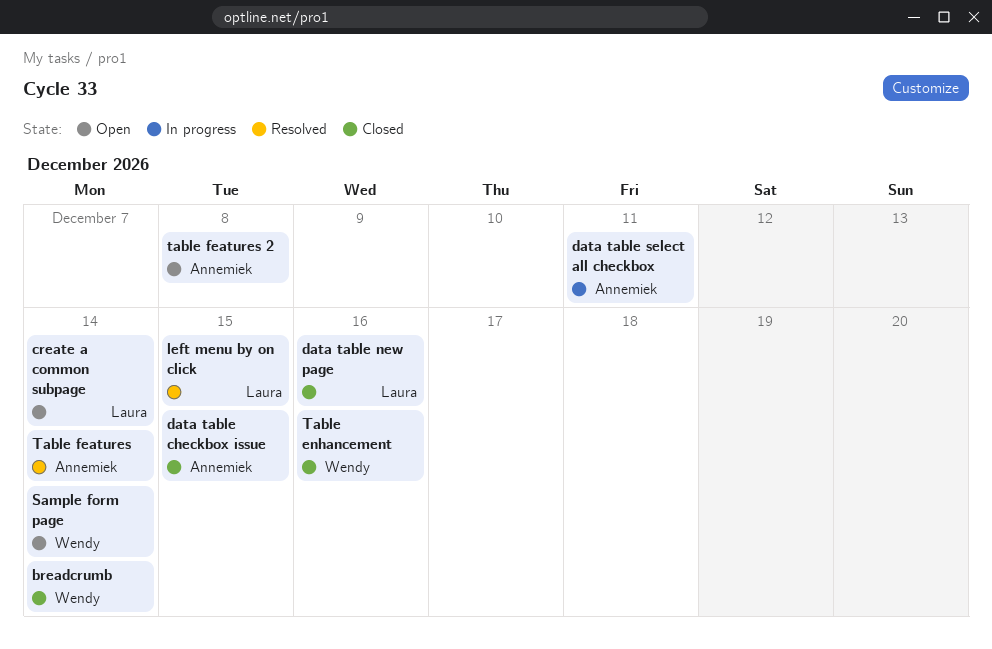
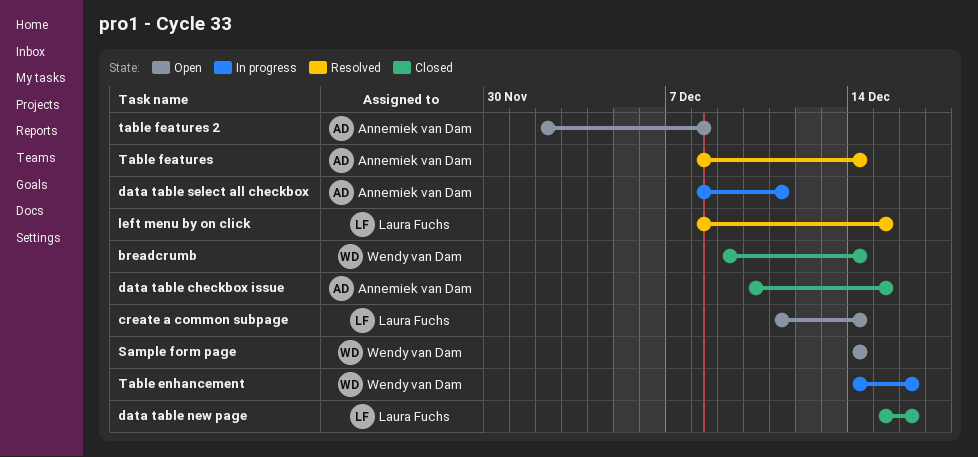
Table enhancement, status: Closed -> In progress

